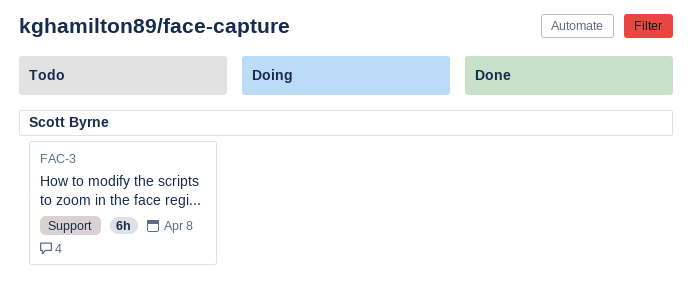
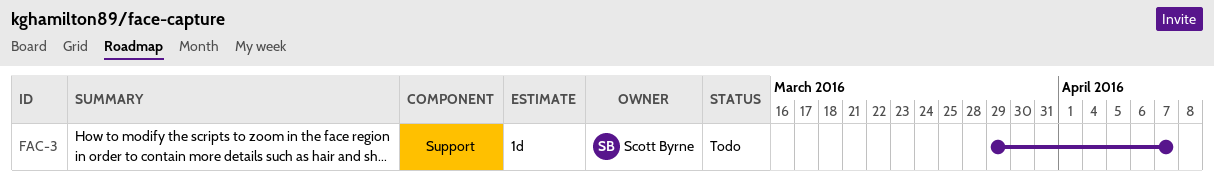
FAC-3, estimate: 6h -> 1d
FAC-3, due: Apr 8 -> Apr 7

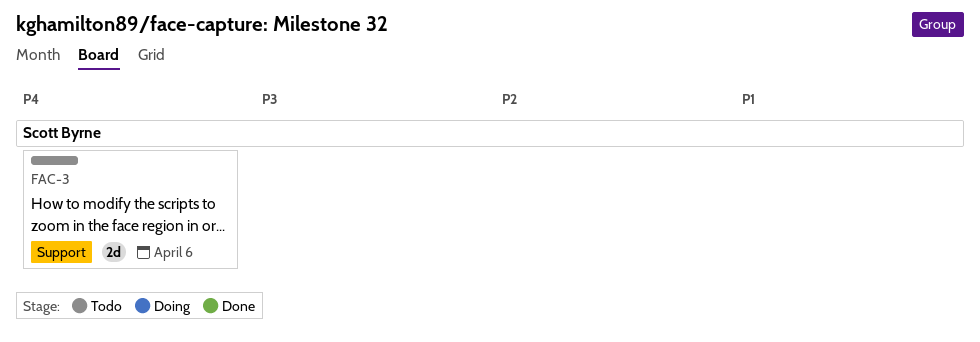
FAC-3, estimate: 1d -> 2d
FAC-3, due: Apr 7 -> Apr 6

